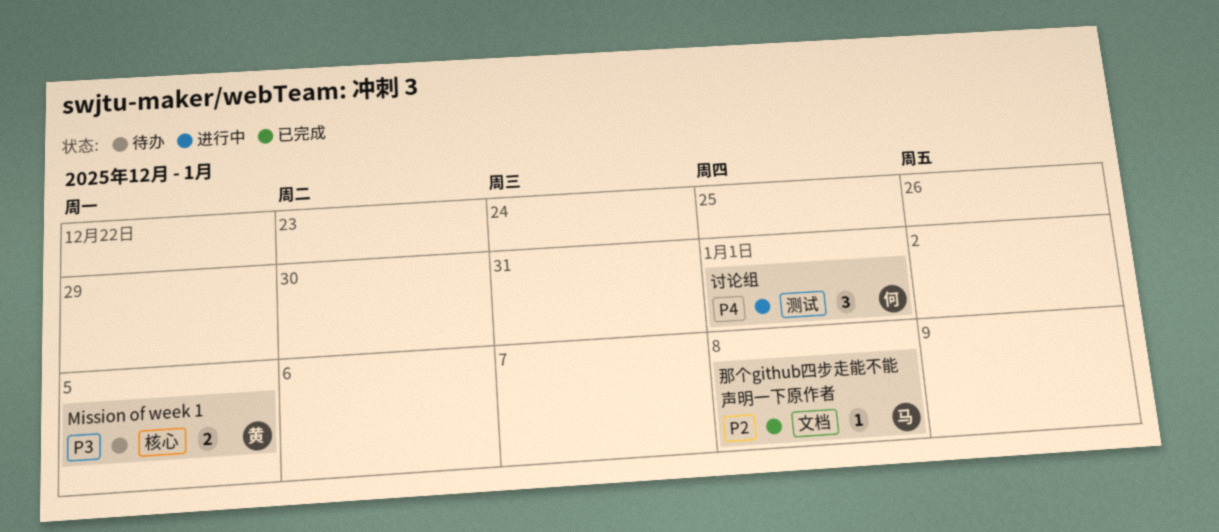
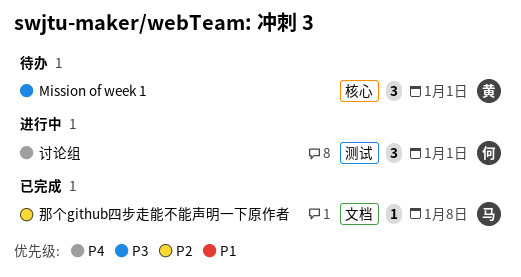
Mission of week 1, estimate: 2 -> 3
Mission of week 1, due: Jan 5 -> Jan 1

